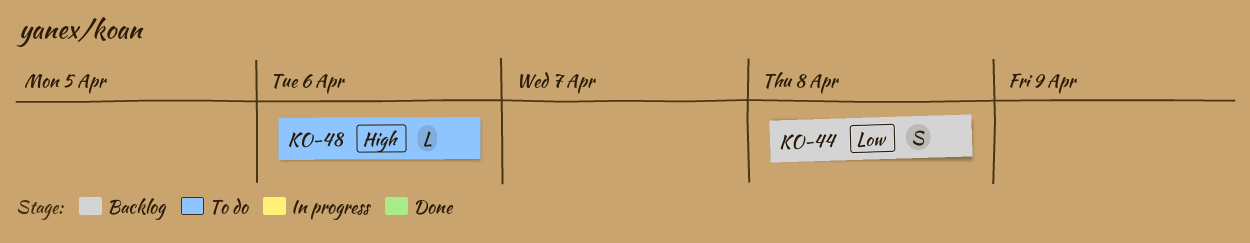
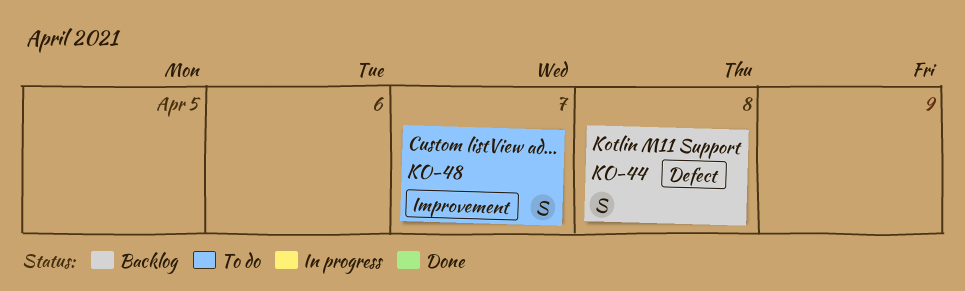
KO-48, estimate: L -> S
KO-48, due: Apr 6 -> Apr 7

